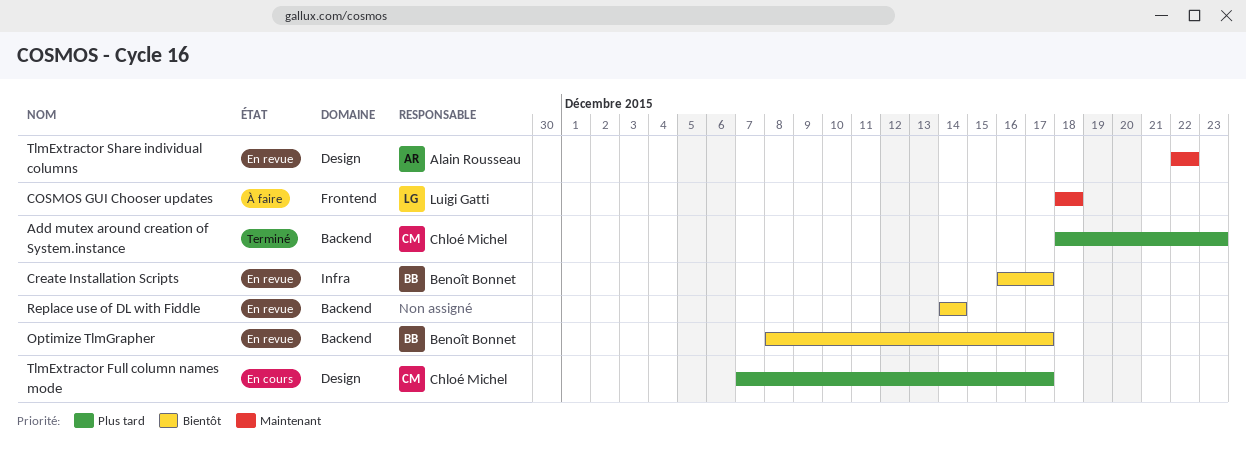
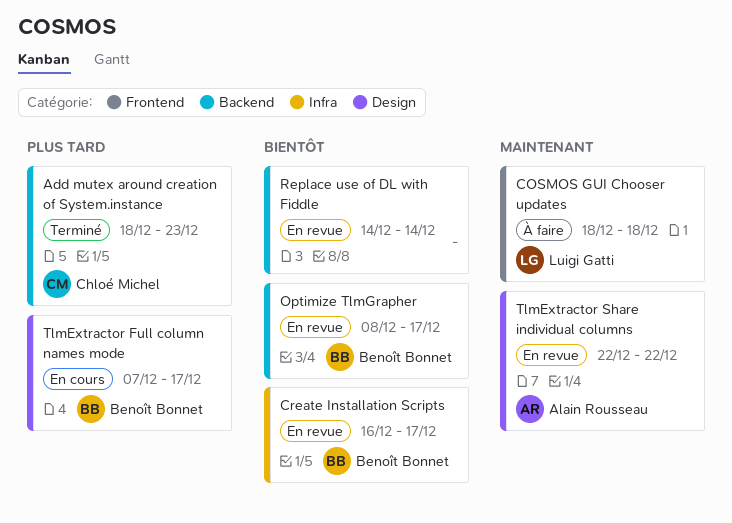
TlmExtractor Full column names mode, owner: Chloé Michel -> Benoît Bonnet

